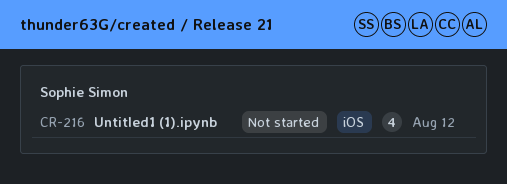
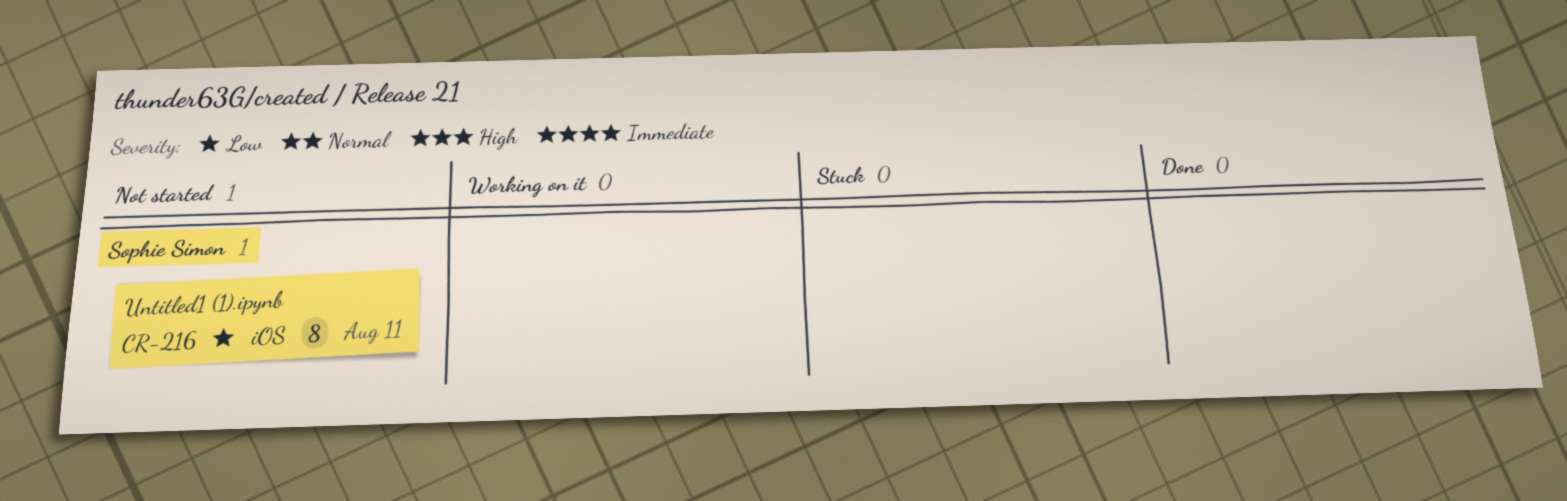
CR-216, estimate: 4 -> 8
CR-216, due: Aug 12 -> Aug 11

